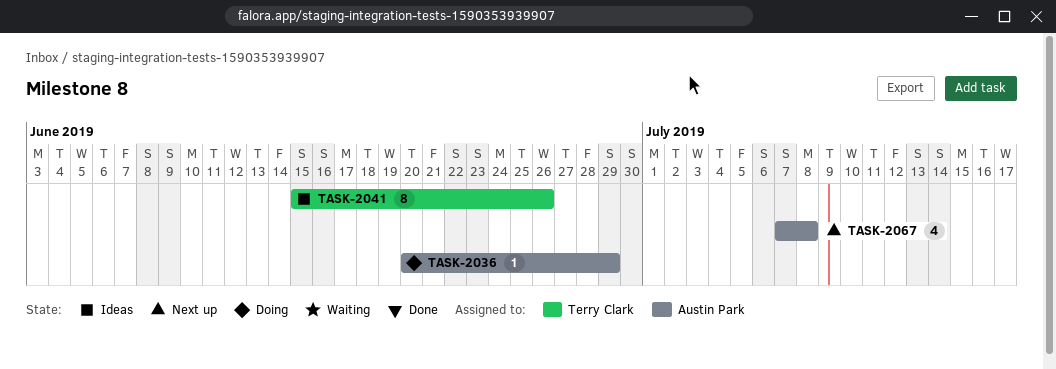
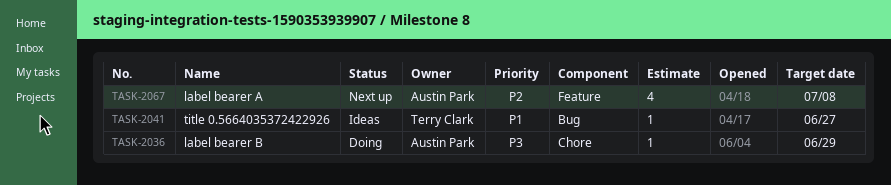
TASK-2041, estimate: 8 -> 1
TASK-2041, due: Jun 26 -> Jun 27

